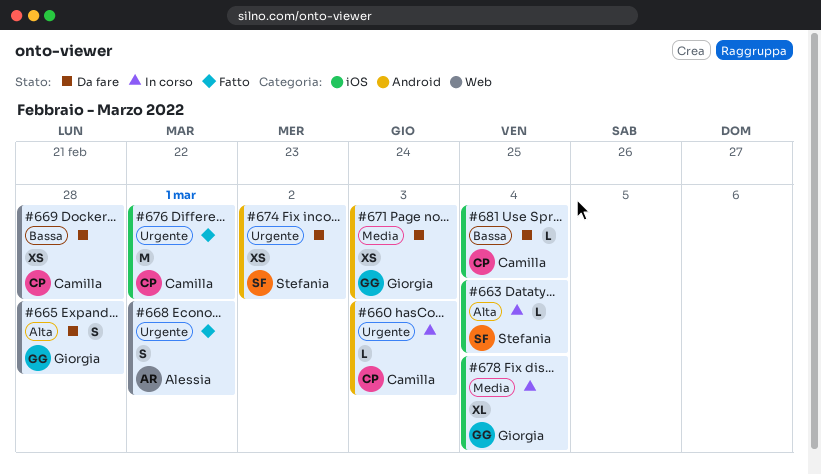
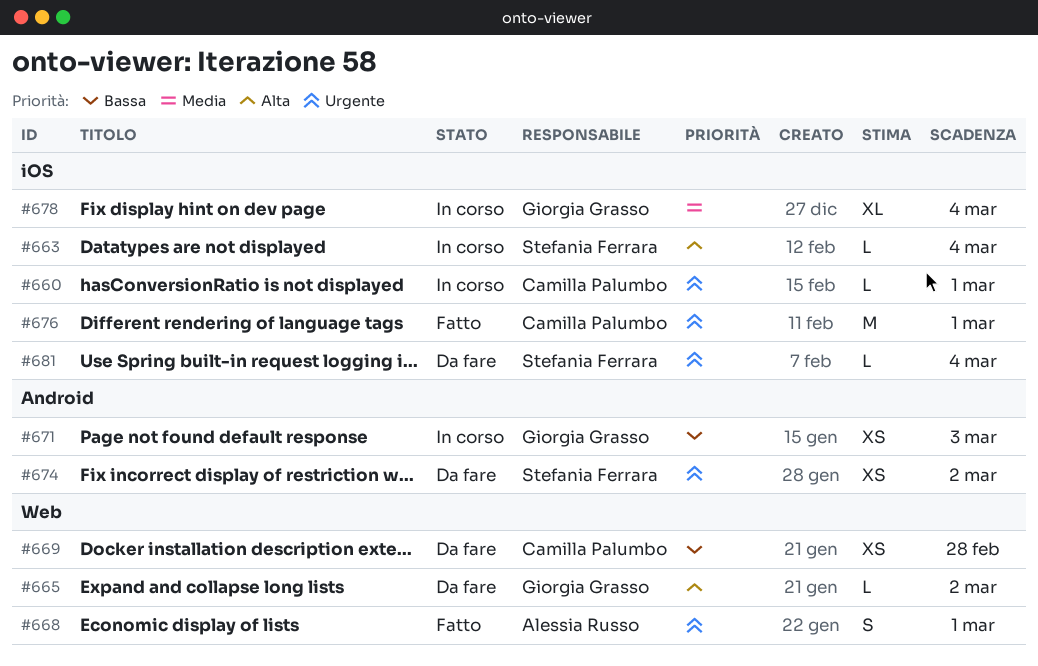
#660, label: Android -> iOS
#660, due: Mar 3 -> Mar 1
#665, estimate: S -> L
#665, due: Feb 28 -> Mar 2
#671, status: Da fare -> In corso
#671, priority: Media -> Bassa
#681, owner: Camilla Palumbo -> Stefania Ferrara
#681, priority: Bassa -> Urgente

